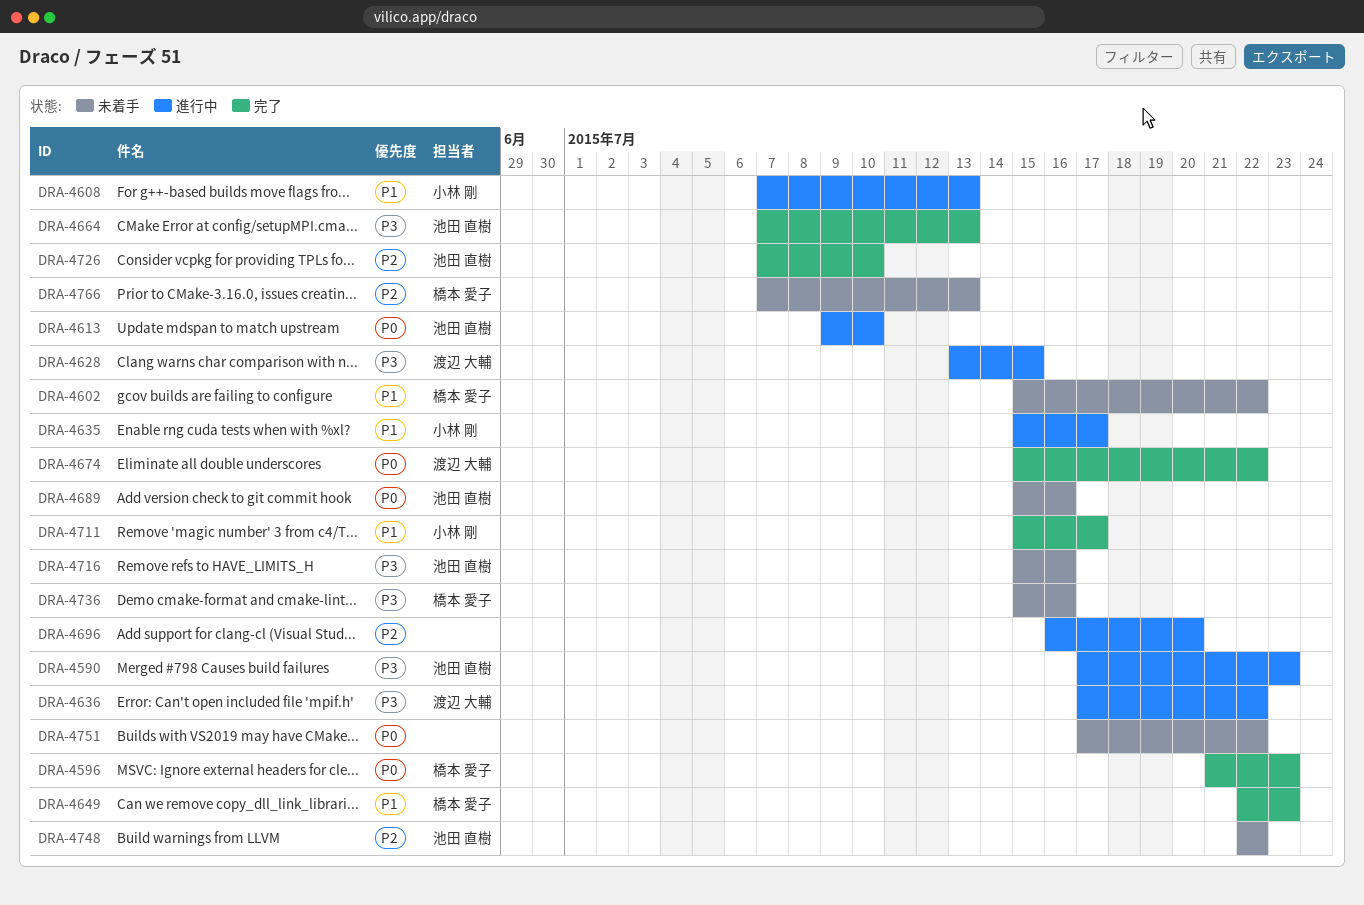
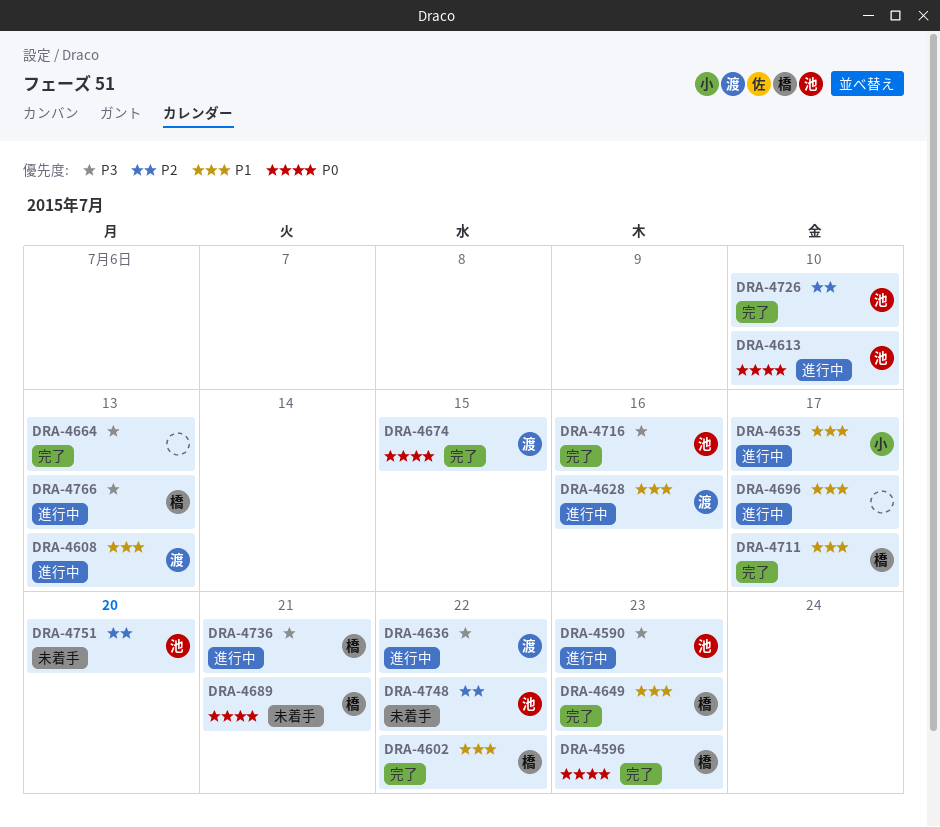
DRA-4602, status: 未着手 -> 完了
DRA-4608, owner: 小林 剛 -> 渡辺 大輔
DRA-4628, priority: P3 -> P1
DRA-4628, due: Jul 15 -> Jul 16
DRA-4664, owner: 池田 直樹 -> none
DRA-4674, due: Jul 22 -> Jul 15
DRA-4689, owner: 池田 直樹 -> 橋本 愛子
DRA-4689, due: Jul 16 -> Jul 21
DRA-4696, priority: P2 -> P1
DRA-4696, due: Jul 20 -> Jul 17
DRA-4711, owner: 小林 剛 -> 橋本 愛子
DRA-4716, status: 未着手 -> 完了
DRA-4736, status: 未着手 -> 進行中
DRA-4736, due: Jul 16 -> Jul 21
DRA-4751, owner: none -> 池田 直樹
DRA-4751, priority: P0 -> P2
DRA-4751, due: Jul 22 -> Jul 20
DRA-4766, status: 未着手 -> 進行中
DRA-4766, priority: P2 -> P3

